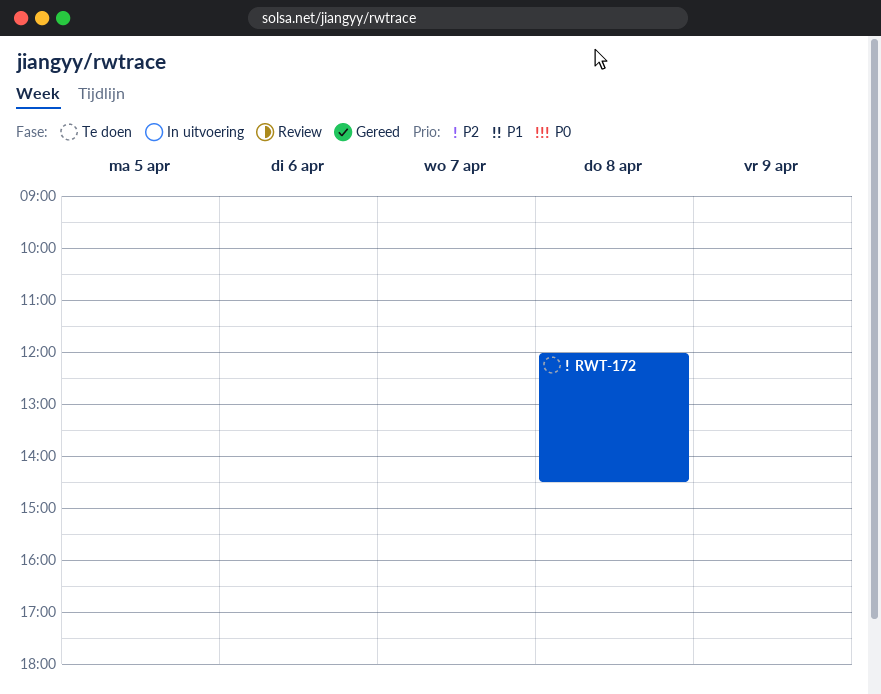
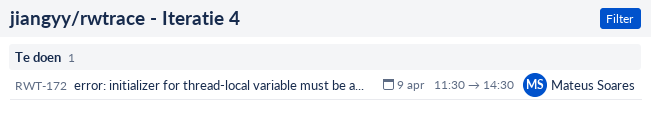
RWT-172, day: Apr 8 -> Apr 9
RWT-172, begins: 12:00 -> 11:30

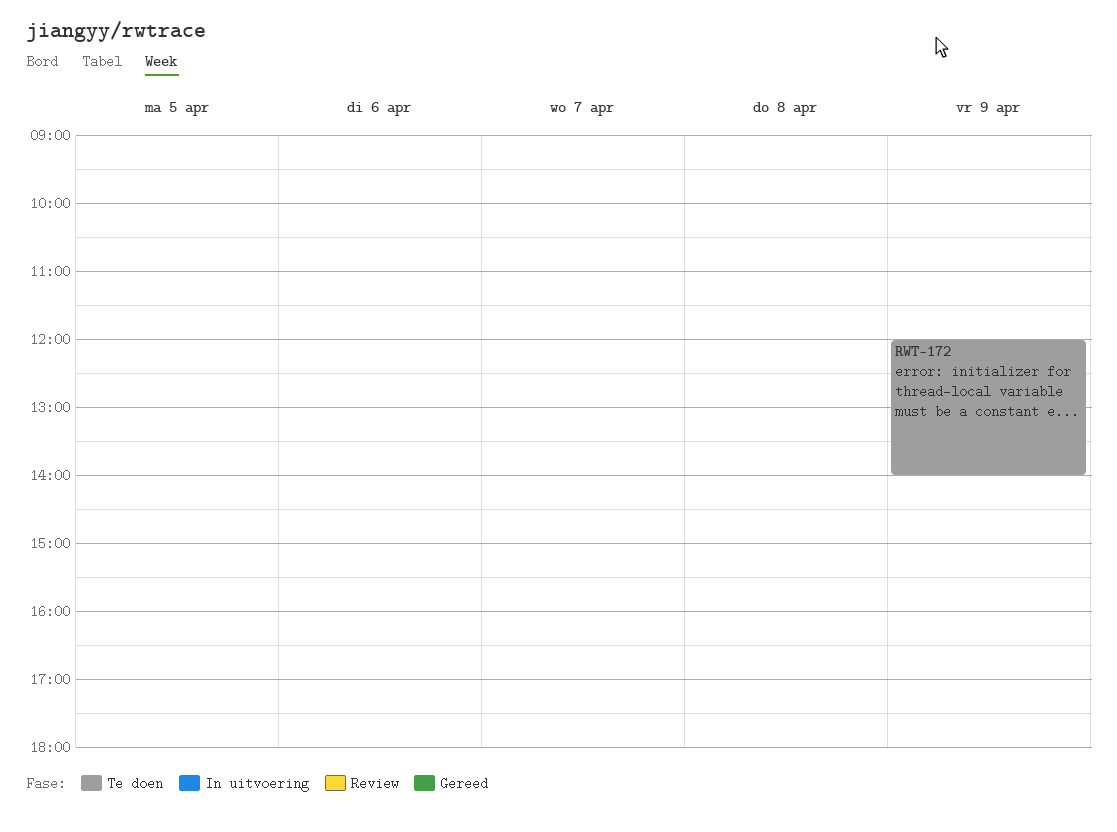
RWT-172, begins: 11:30 -> 12:00
RWT-172, ends: 14:30 -> 14:00

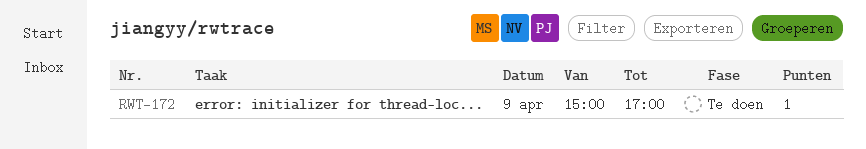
RWT-172, begins: 12:00 -> 15:00
RWT-172, ends: 14:00 -> 17:00

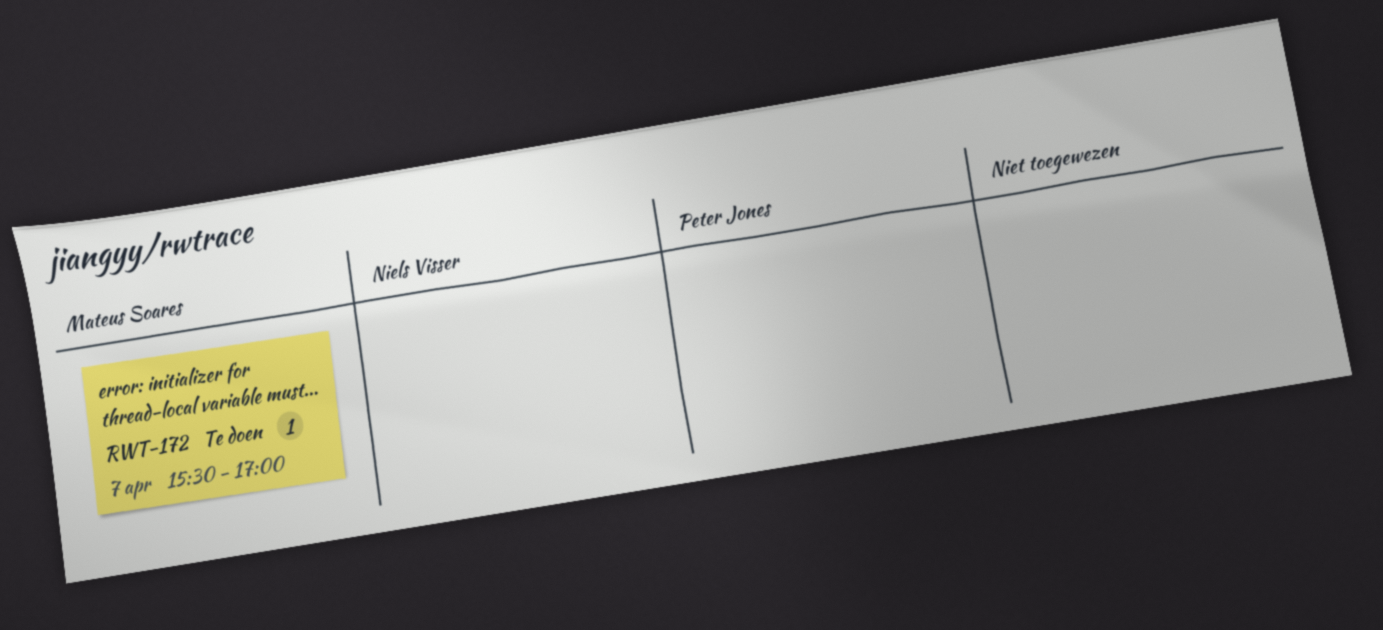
RWT-172, day: Apr 9 -> Apr 7
RWT-172, begins: 15:00 -> 15:30

